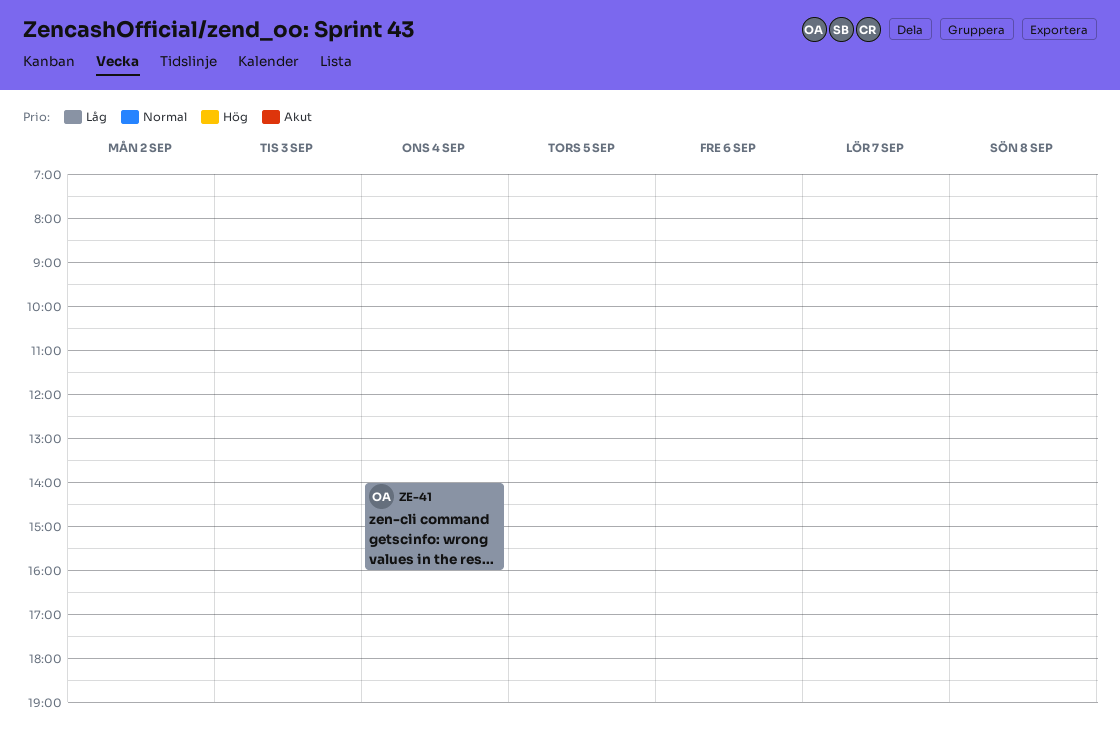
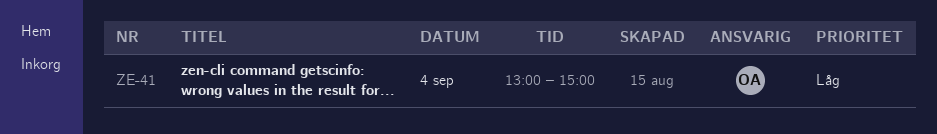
ZE-41, begins: 14:00 -> 13:00
ZE-41, ends: 16:00 -> 15:00

